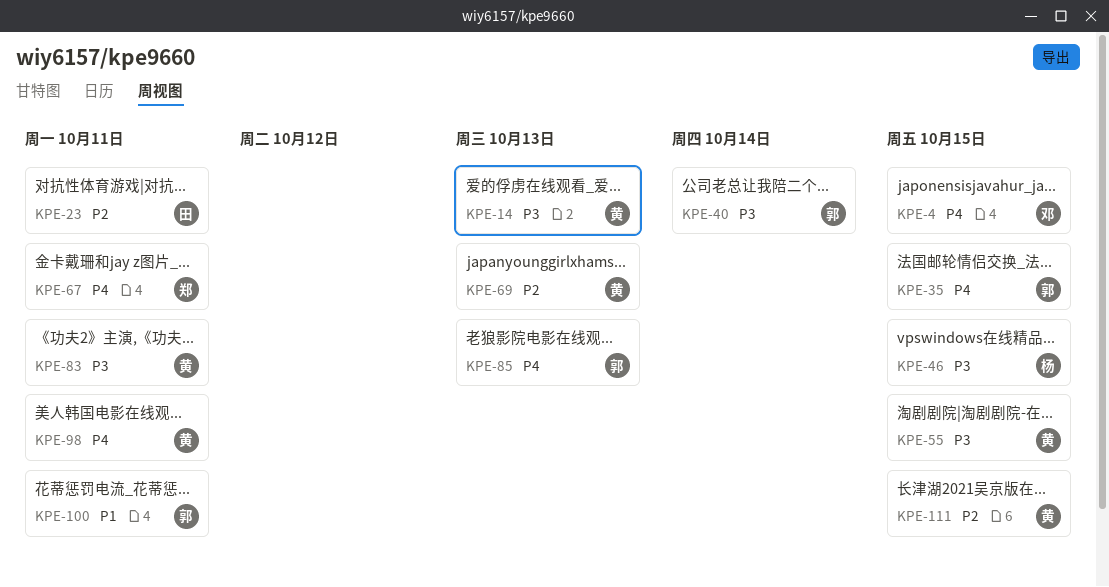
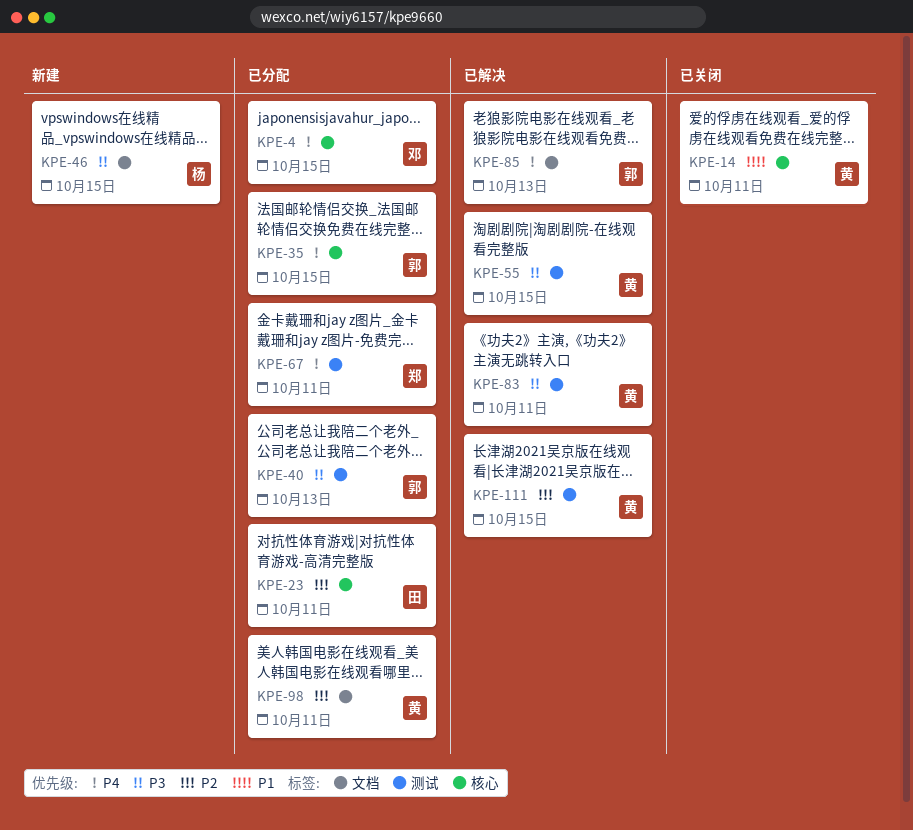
KPE-14, priority: P3 -> P1
KPE-14, due: Oct 13 -> Oct 11
KPE-40, due: Oct 14 -> Oct 13
KPE-69: present -> none
KPE-98, priority: P4 -> P2
KPE-100: present -> none

